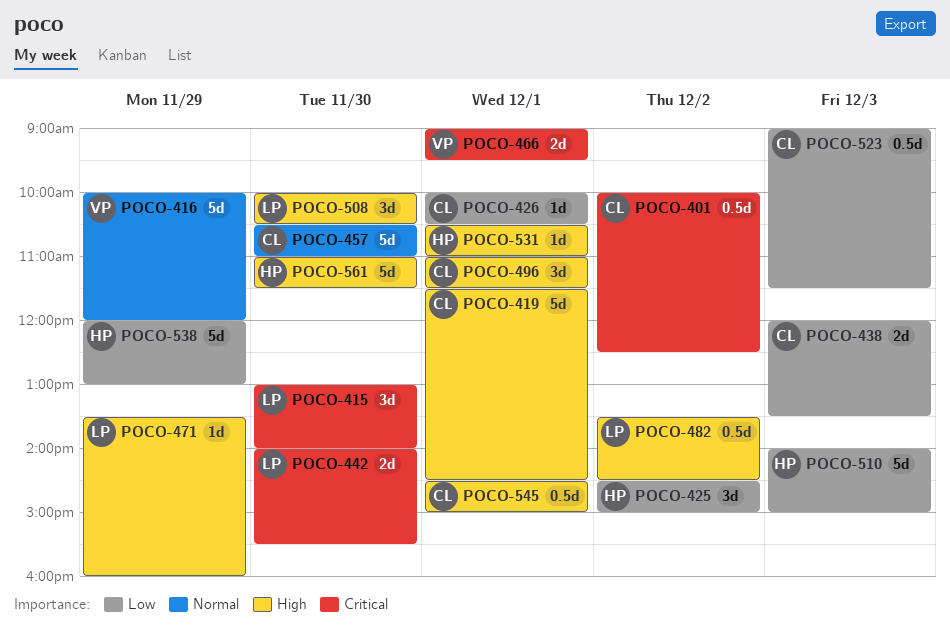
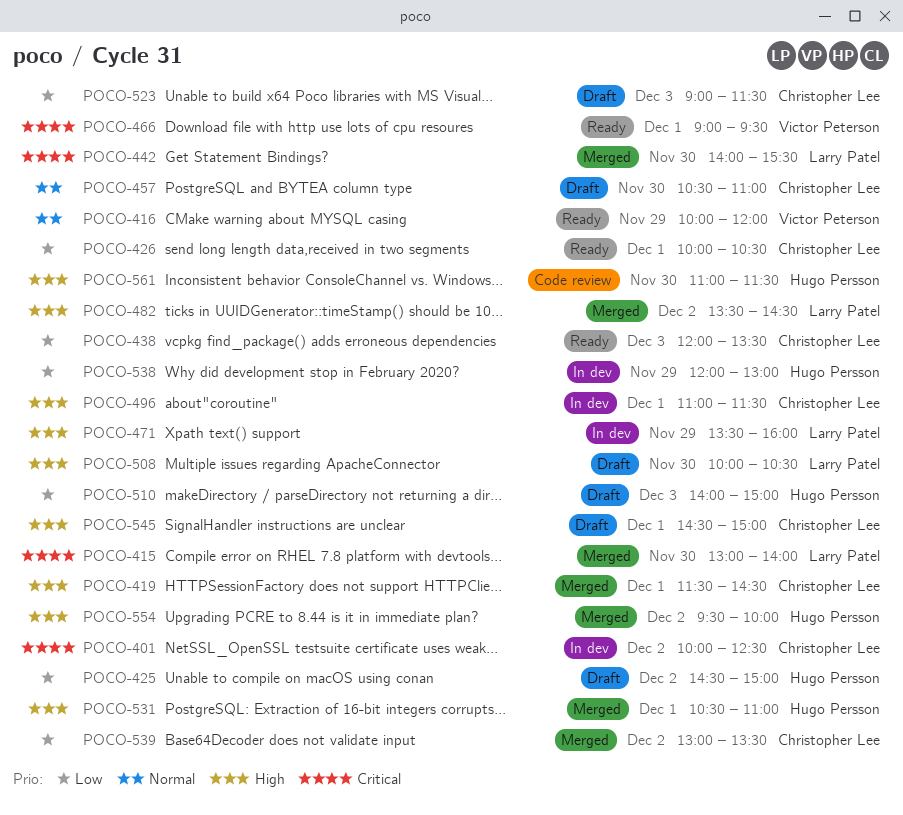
POCO-539: none -> present
POCO-554: none -> present

